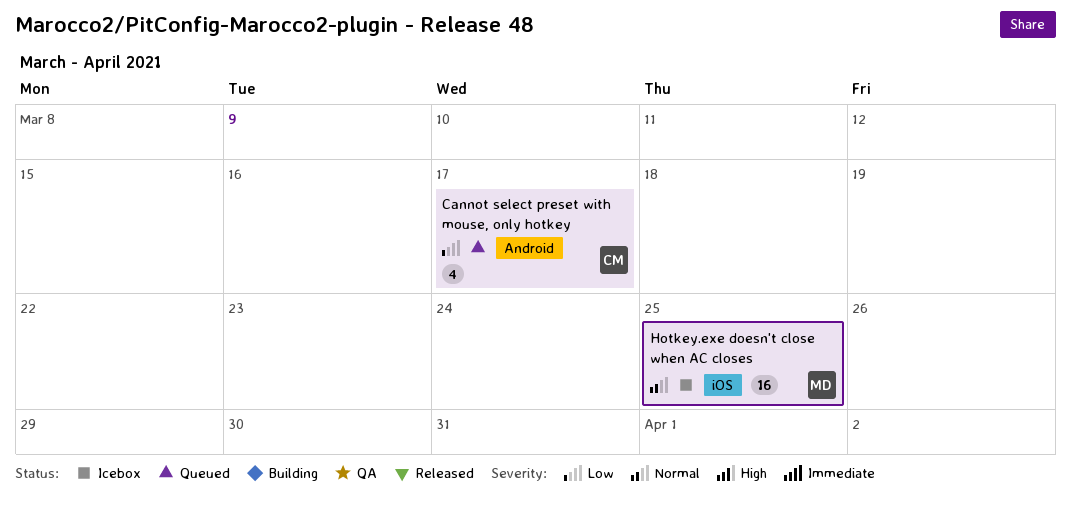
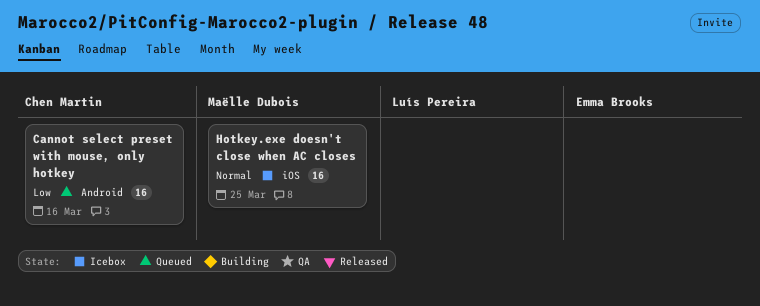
Cannot select preset with mouse, only hotkey, estimate: 4 -> 16
Cannot select preset with mouse, only hotkey, due: Mar 17 -> Mar 16

